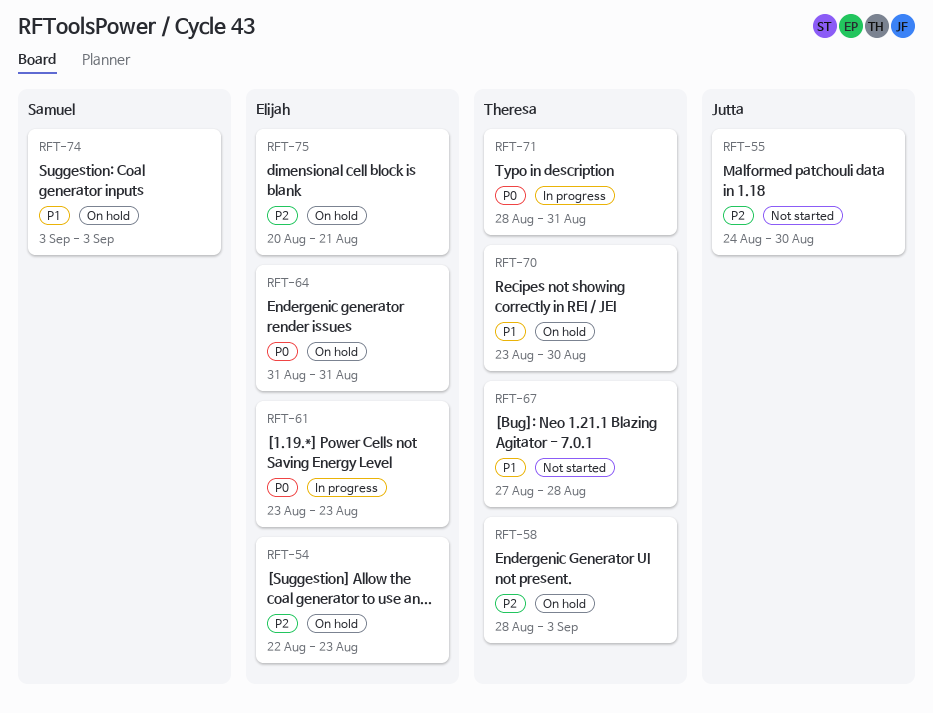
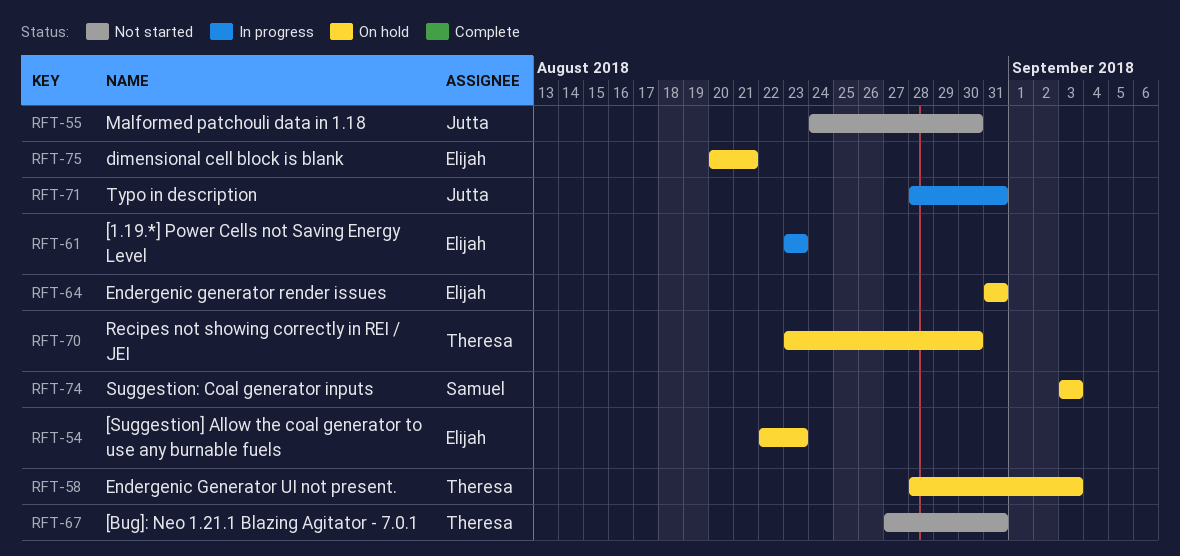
RFT-67, due: Aug 28 -> Aug 31
RFT-71, owner: Theresa -> Jutta

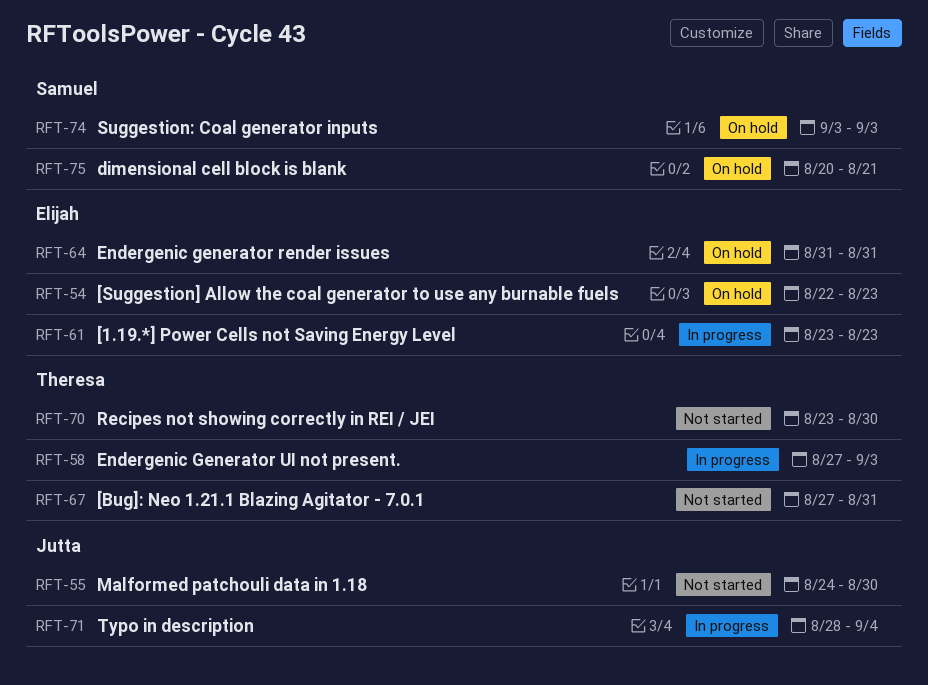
RFT-58, status: On hold -> In progress
RFT-58, start: Aug 28 -> Aug 27
RFT-70, status: On hold -> Not started
RFT-71, due: Aug 31 -> Sep 4
RFT-75, owner: Elijah -> Samuel

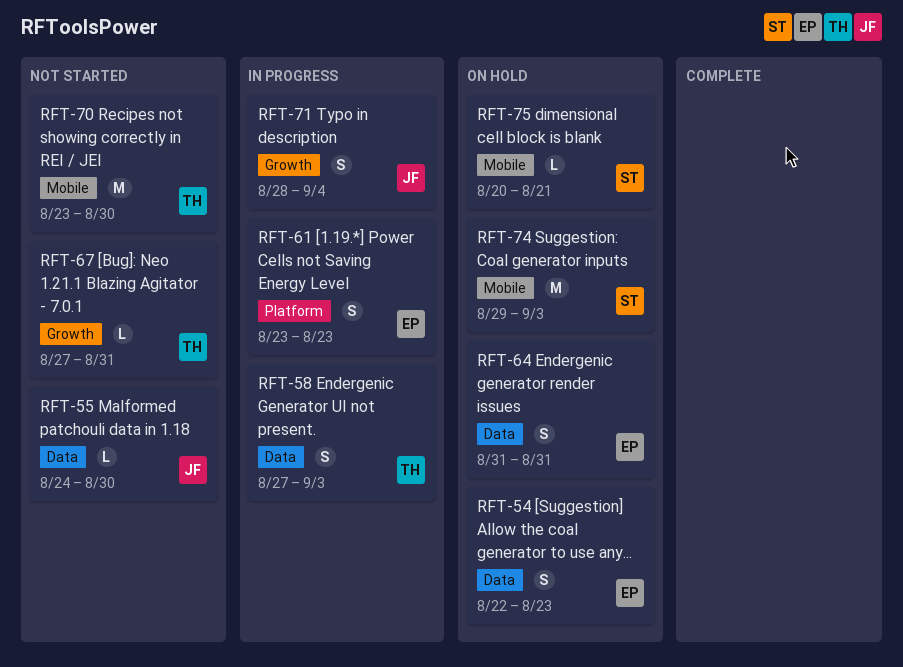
RFT-74, start: Sep 3 -> Aug 29

